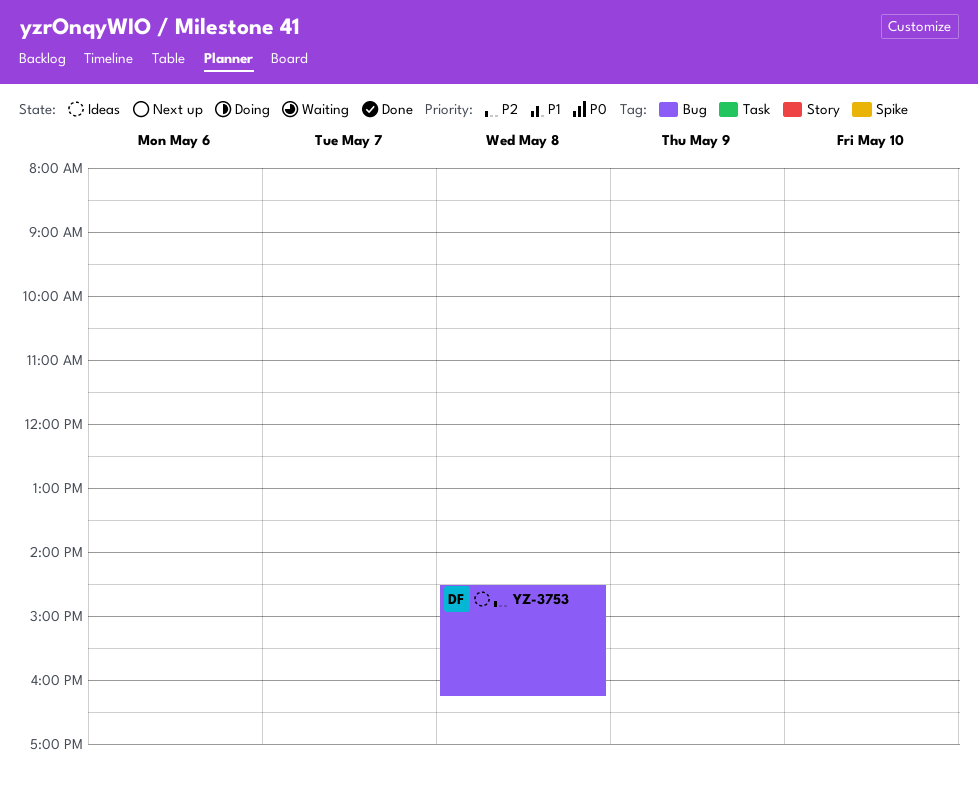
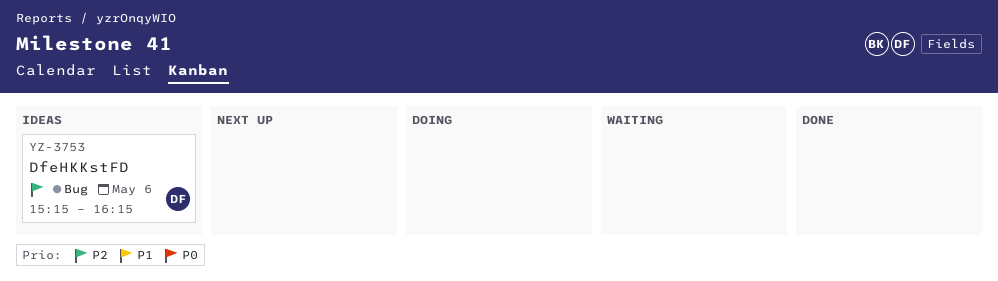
YZ-3753, day: May 8 -> May 6
YZ-3753, begins: 14:30 -> 15:15

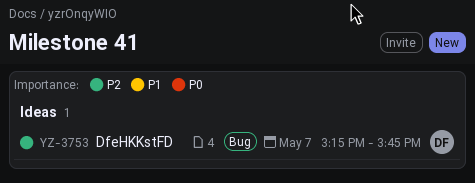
YZ-3753, day: May 6 -> May 7
YZ-3753, ends: 16:15 -> 15:45

